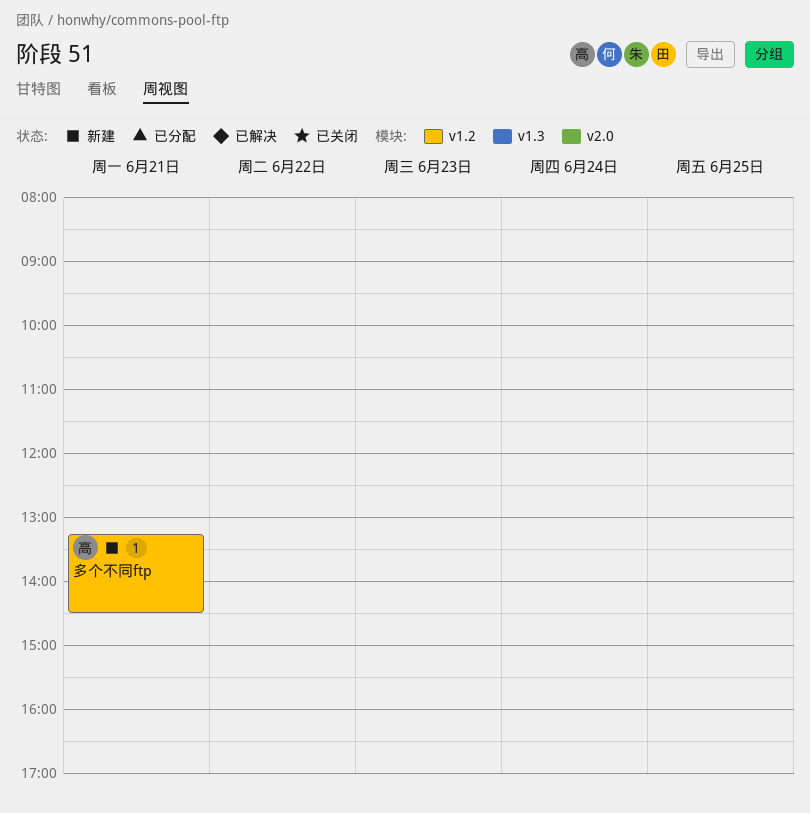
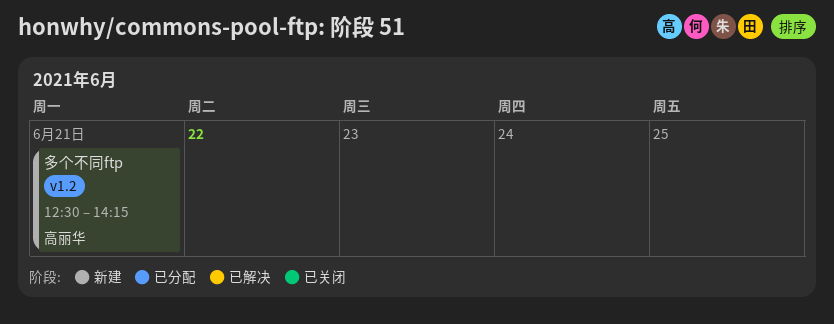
多个不同ftp, begins: 13:15 -> 12:30
多个不同ftp, ends: 14:30 -> 14:15

